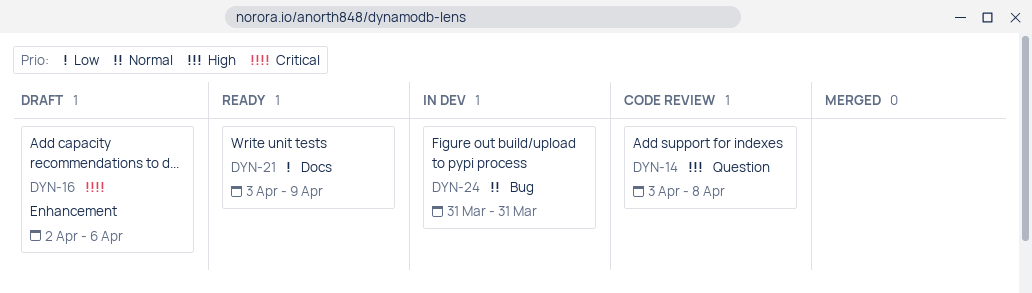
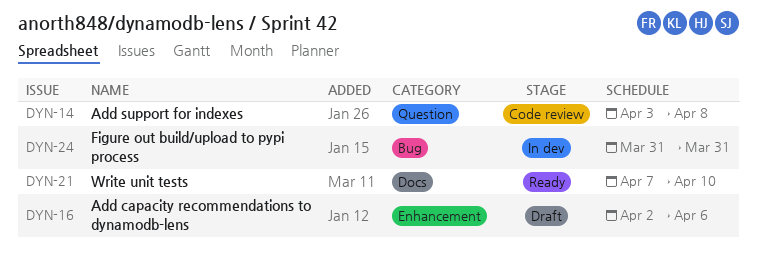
DYN-21, start: Apr 3 -> Apr 7
DYN-21, due: Apr 9 -> Apr 10

